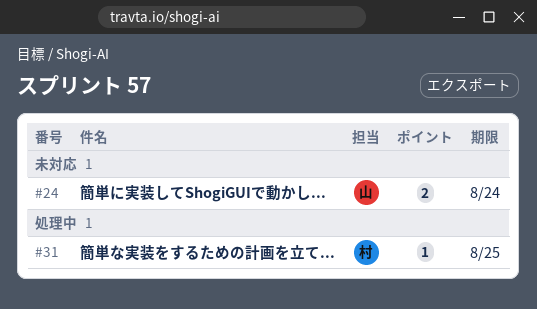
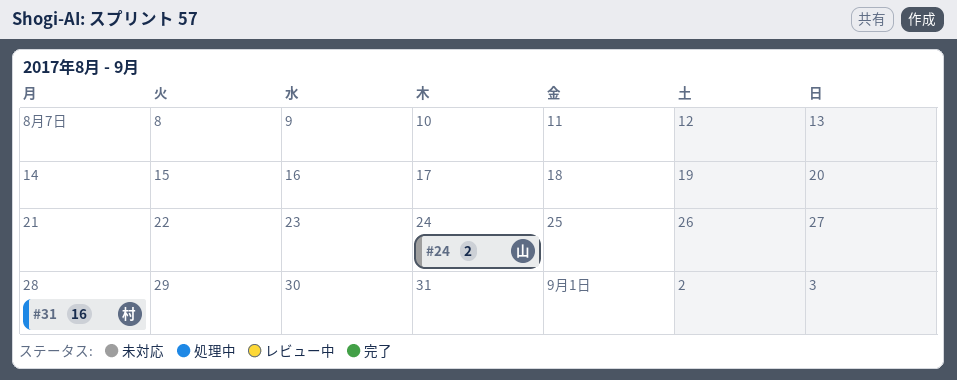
#31, estimate: 1 -> 16
#31, due: Aug 25 -> Aug 28

